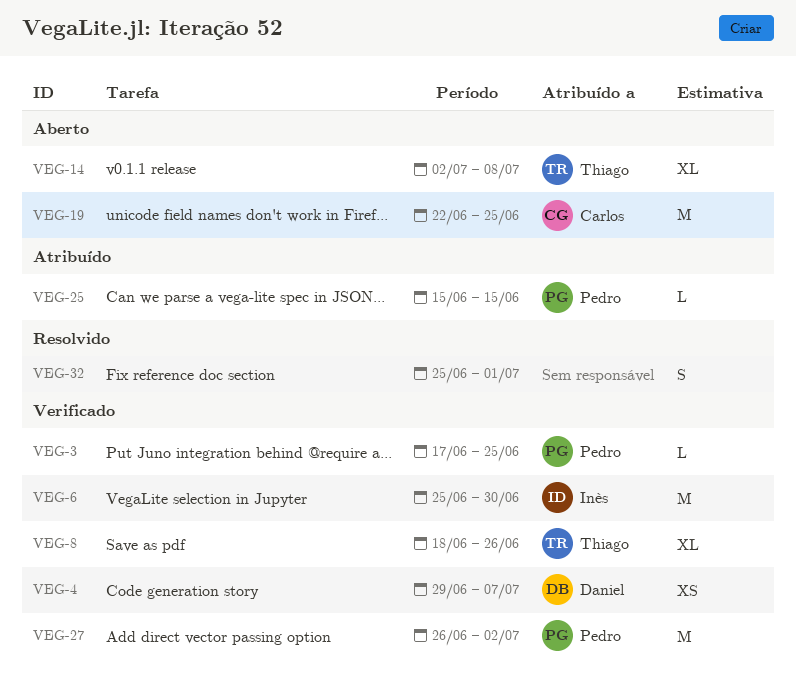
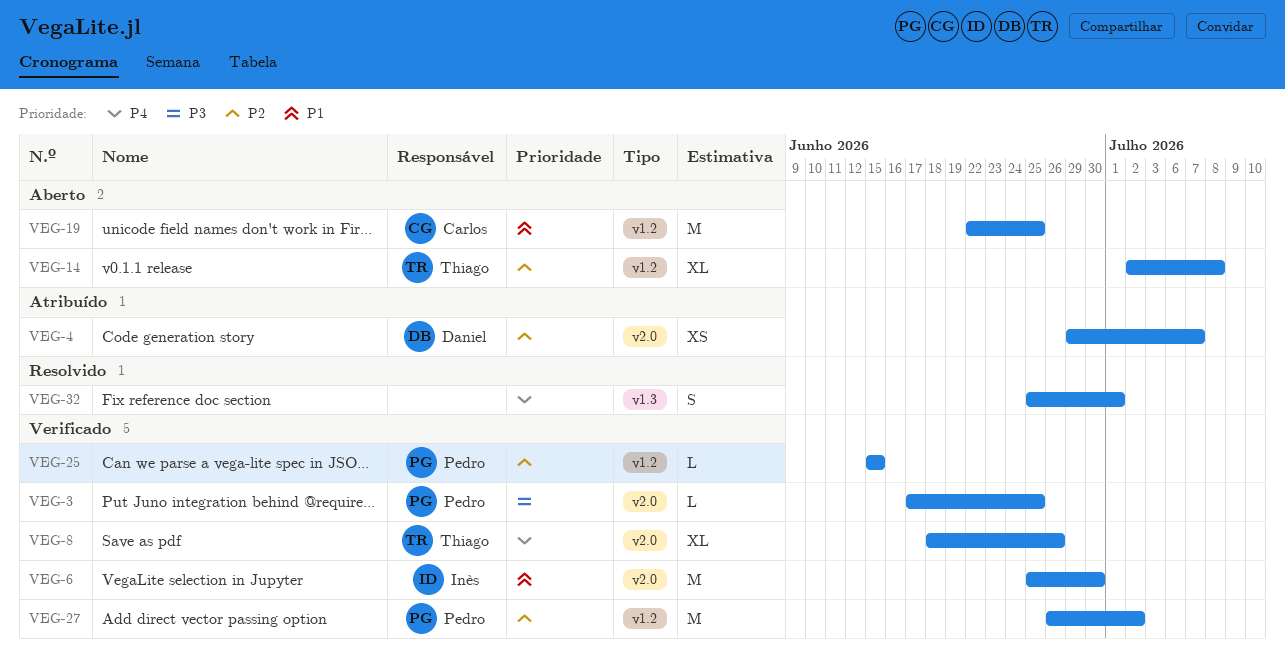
VEG-4, status: Verificado -> Atribuído
VEG-25, status: Atribuído -> Verificado

